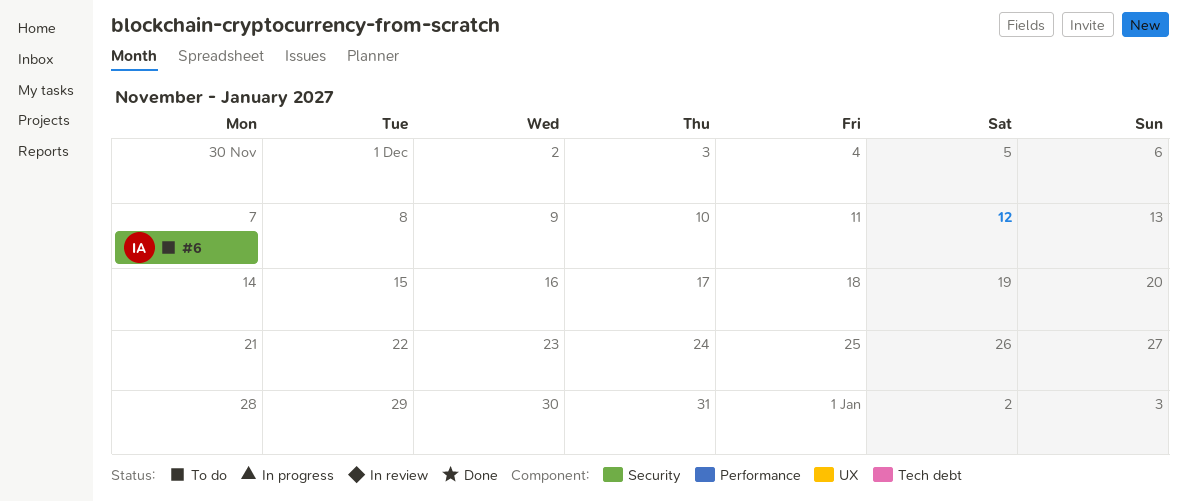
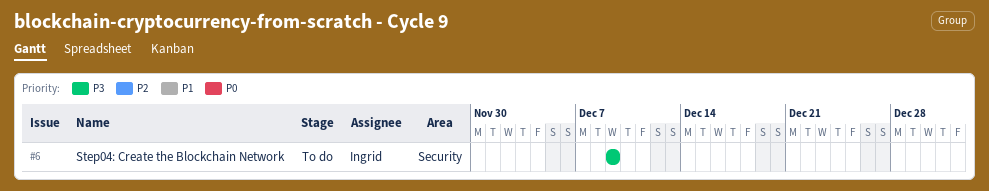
#6, start: Dec 7 -> Dec 9
#6, due: Dec 7 -> Dec 9

